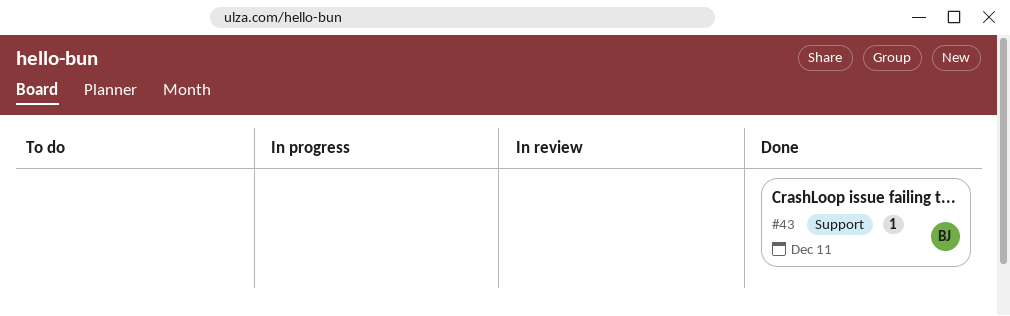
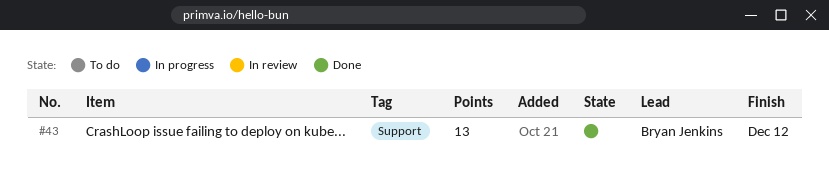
#43, estimate: 1 -> 13
#43, due: Dec 11 -> Dec 12

